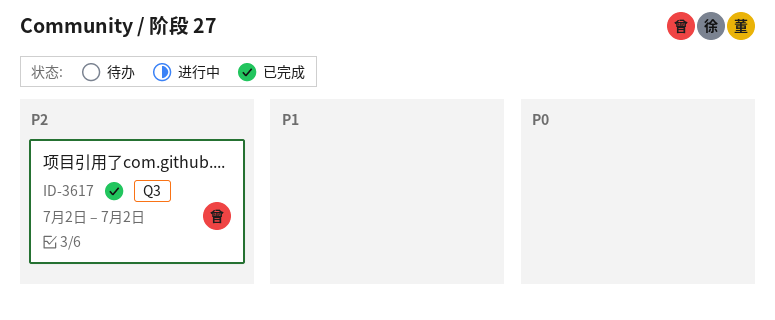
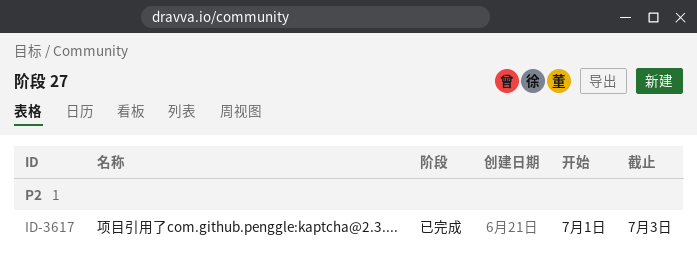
ID-3617, start: Jul 2 -> Jul 1
ID-3617, due: Jul 2 -> Jul 3

